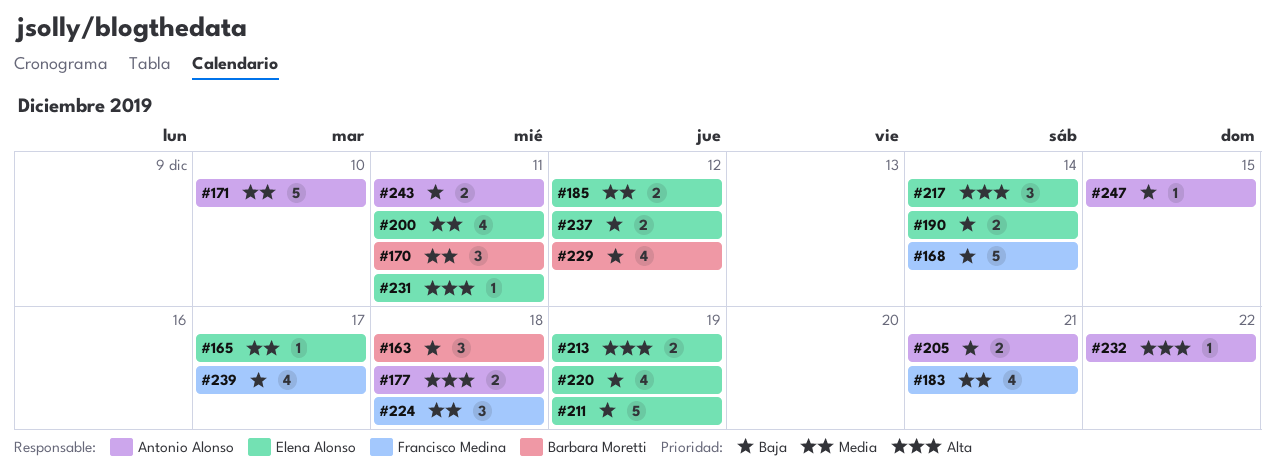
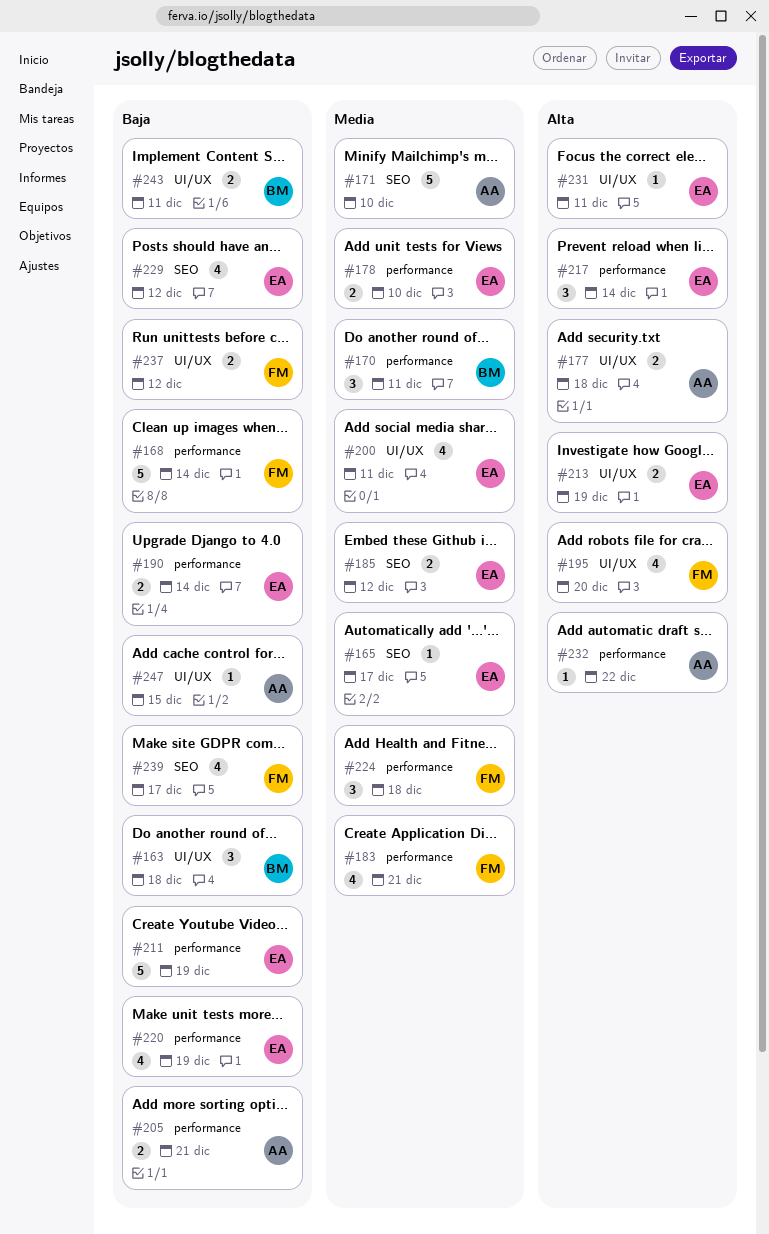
#178: none -> present
#195: none -> present
#229, owner: Barbara Moretti -> Elena Alonso
#237, owner: Elena Alonso -> Francisco Medina
#243, owner: Antonio Alonso -> Barbara Moretti

